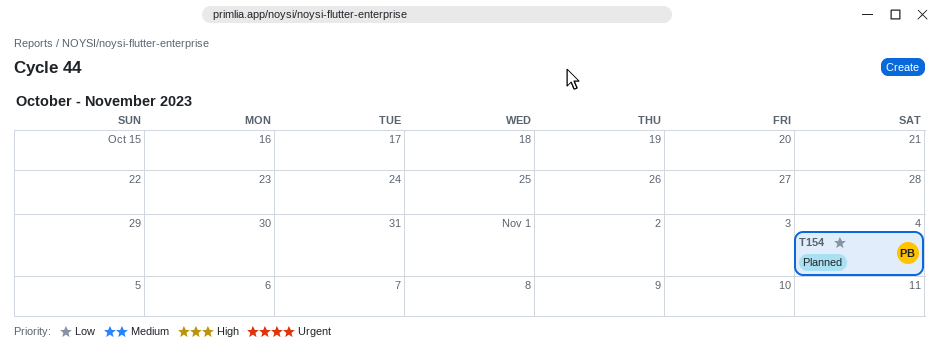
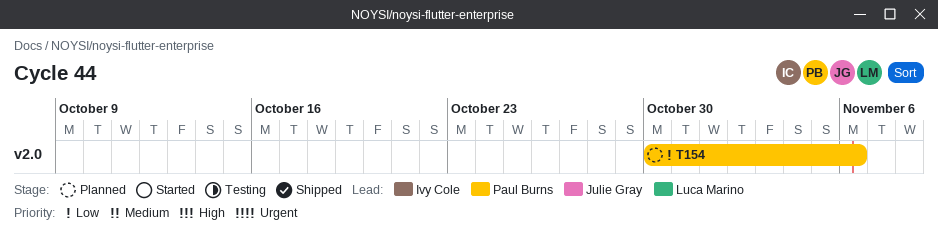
T154, due: Nov 4 -> Nov 6

